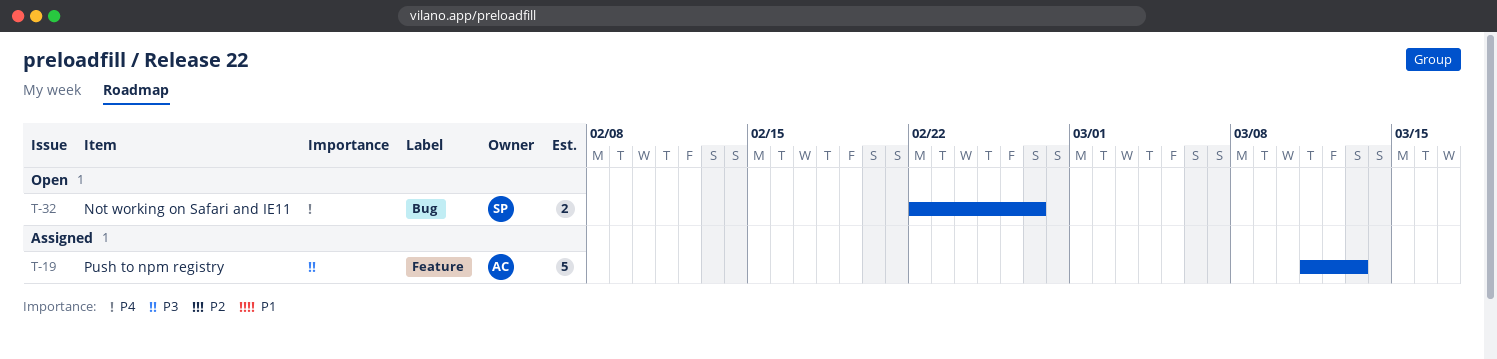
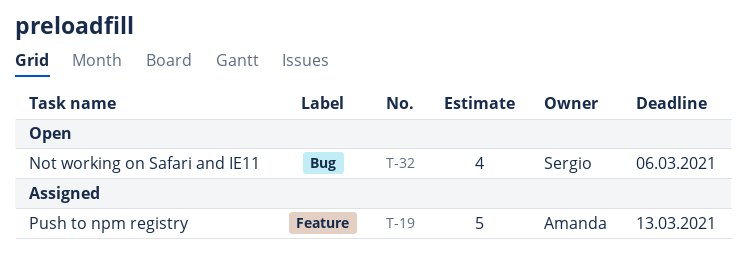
T-32, estimate: 2 -> 4
T-32, due: Feb 27 -> Mar 6

